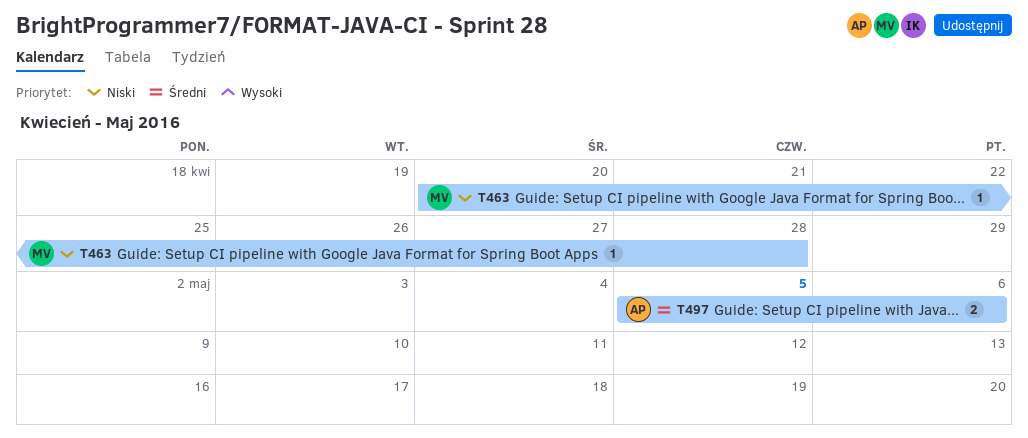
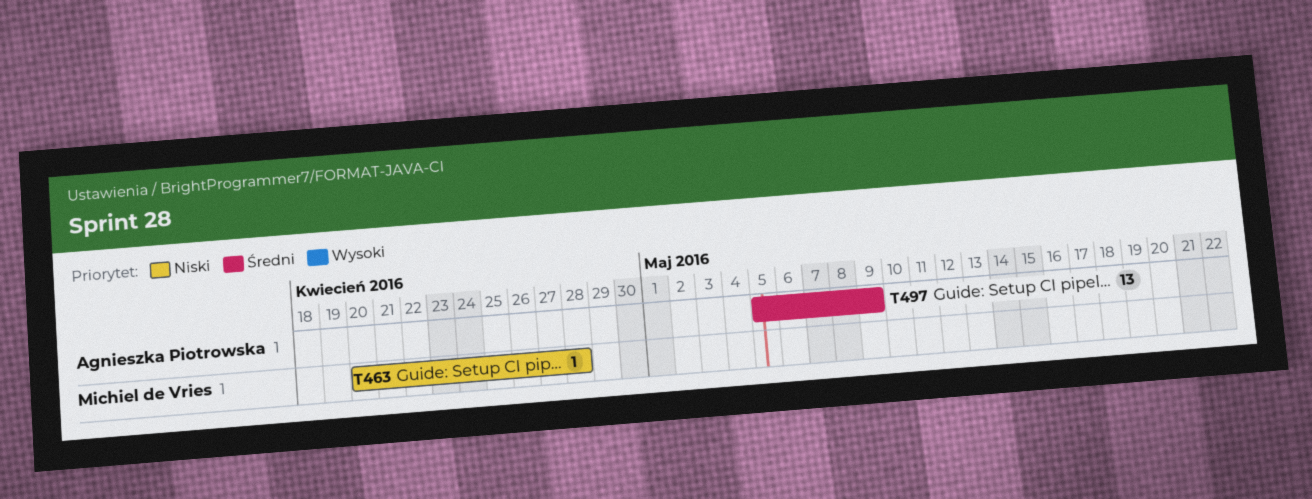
T497, estimate: 2 -> 13
T497, due: May 6 -> May 9

